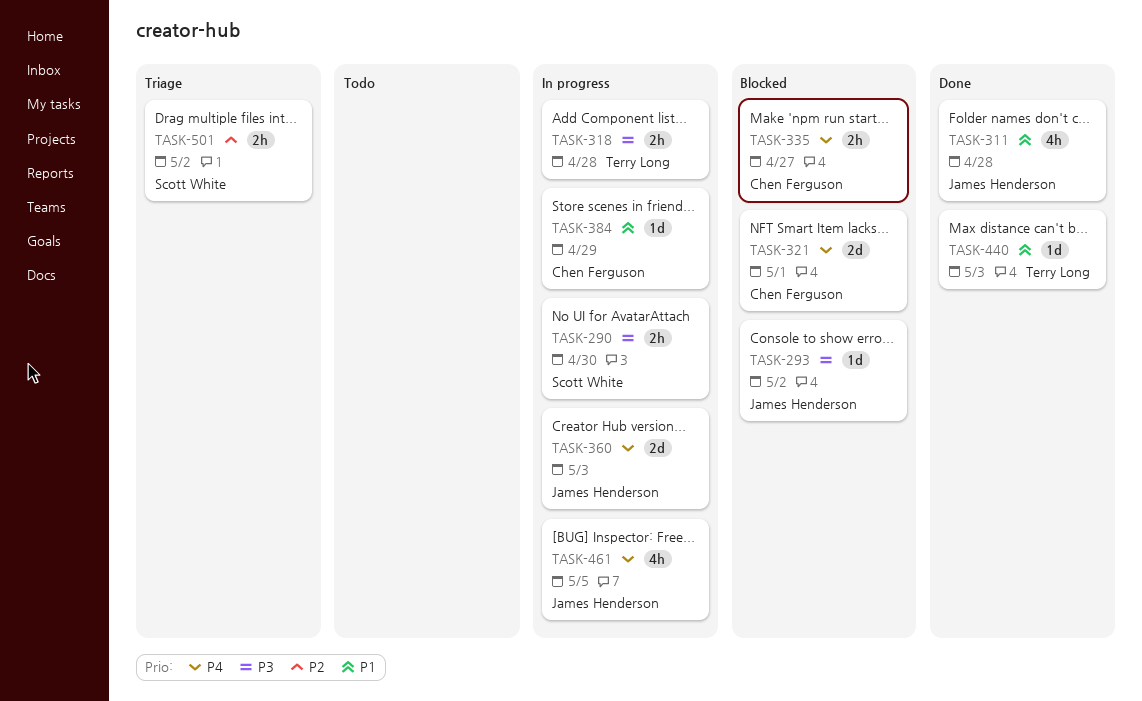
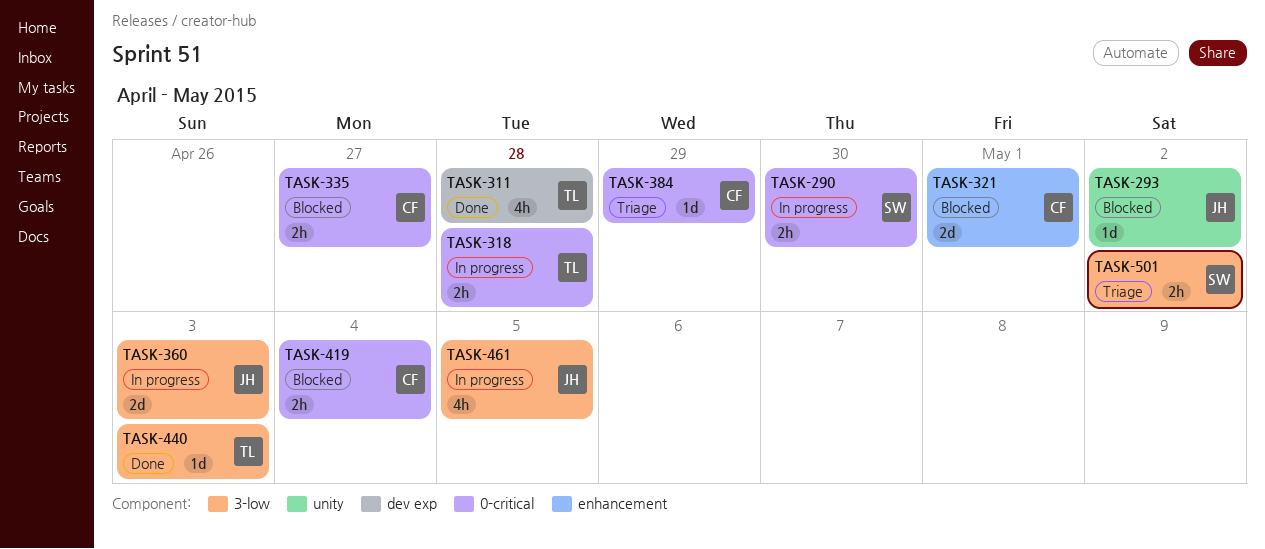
TASK-311, owner: James Henderson -> Terry Long
TASK-384, status: In progress -> Triage
TASK-419: none -> present

